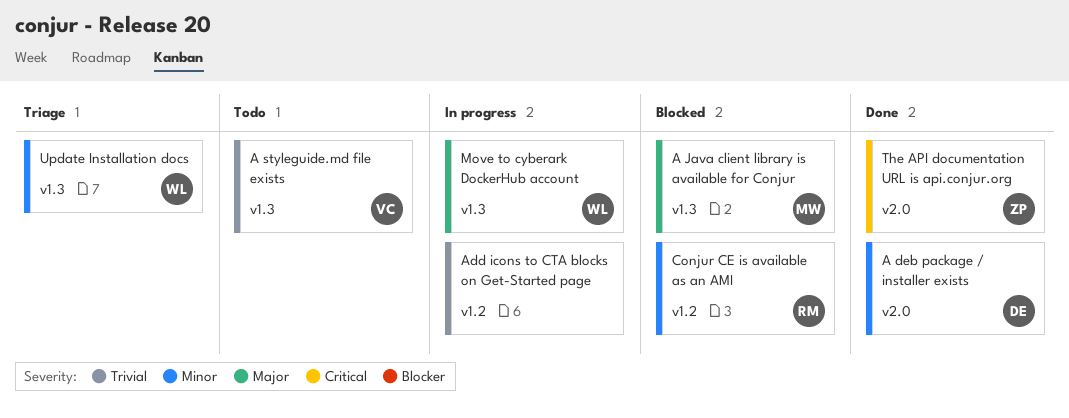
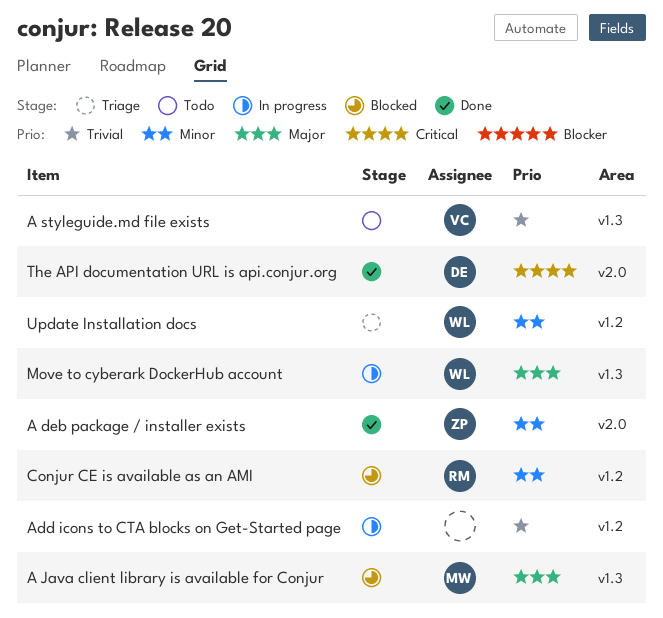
A deb package / installer exists, owner: DE -> ZP
The API documentation URL is api.conjur.org, owner: ZP -> DE
Update Installation docs, label: v1.3 -> v1.2

